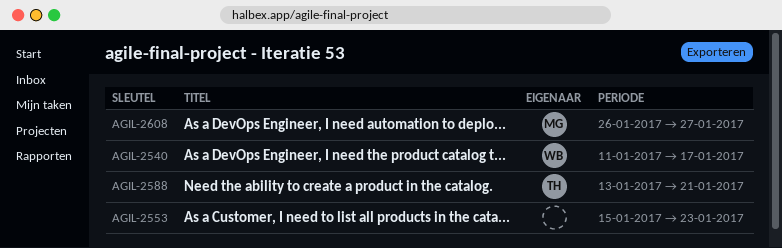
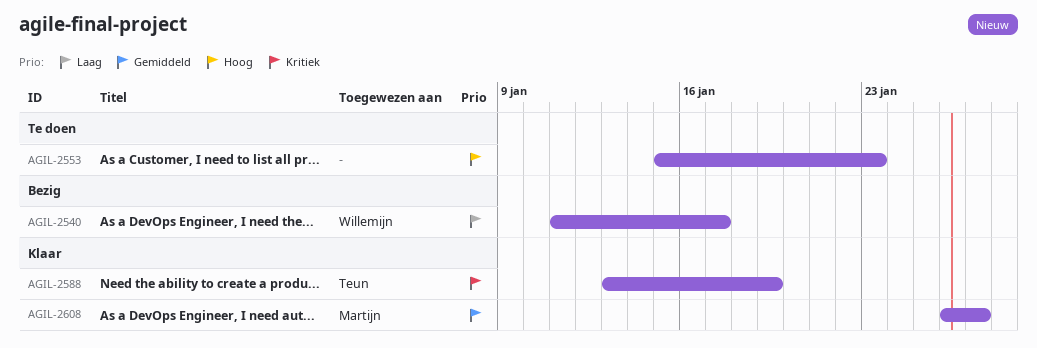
AGIL-2588, due: Jan 21 -> Jan 19

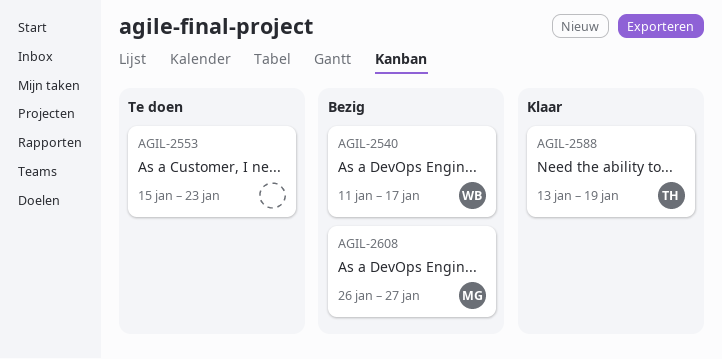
AGIL-2608, status: Klaar -> Bezig

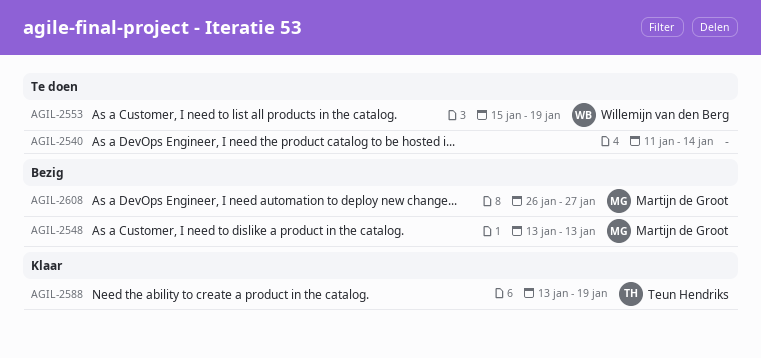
AGIL-2540, status: Bezig -> Te doen
AGIL-2540, owner: Willemijn van den Berg -> none
AGIL-2540, due: Jan 17 -> Jan 14
AGIL-2548: none -> present
AGIL-2553, owner: none -> Willemijn van den Berg
AGIL-2553, due: Jan 23 -> Jan 19

